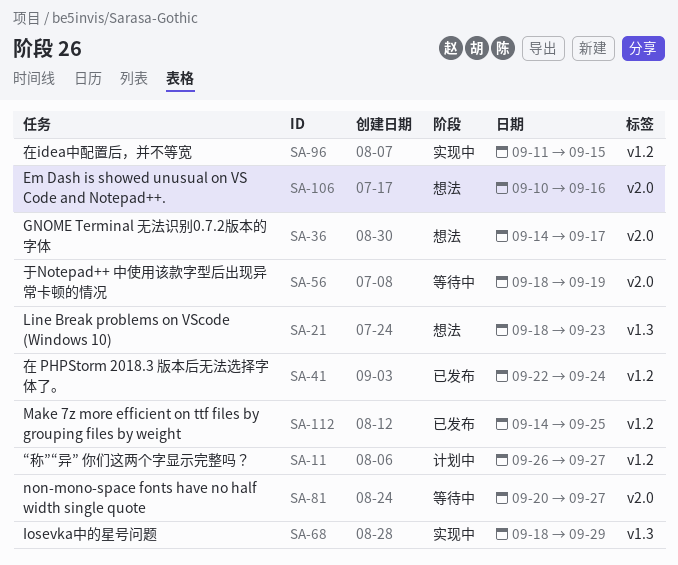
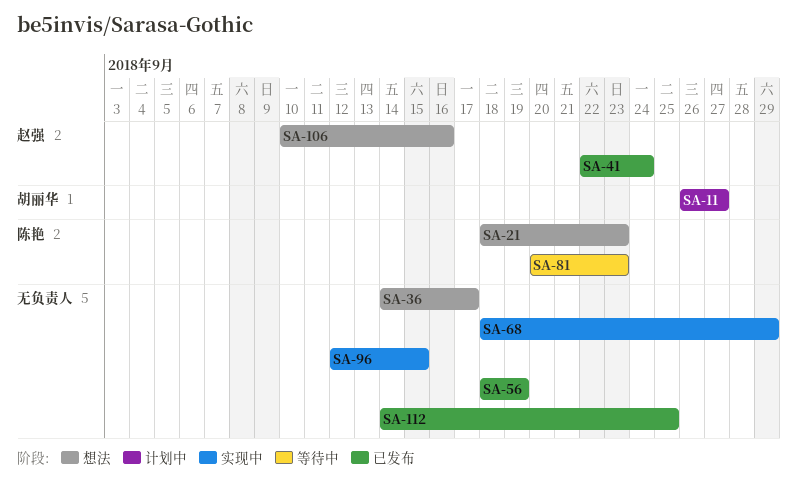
SA-56, status: 等待中 -> 已发布
SA-81, due: Sep 27 -> Sep 23
SA-96, start: Sep 11 -> Sep 12

